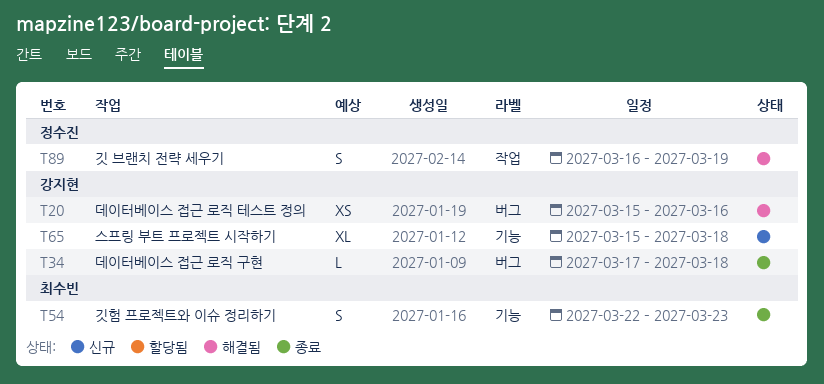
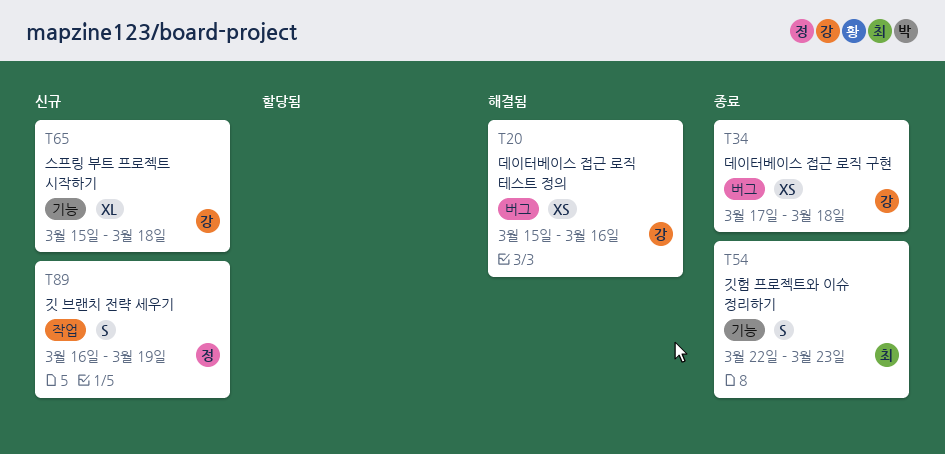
T34, estimate: L -> XS
T89, status: 해결됨 -> 신규

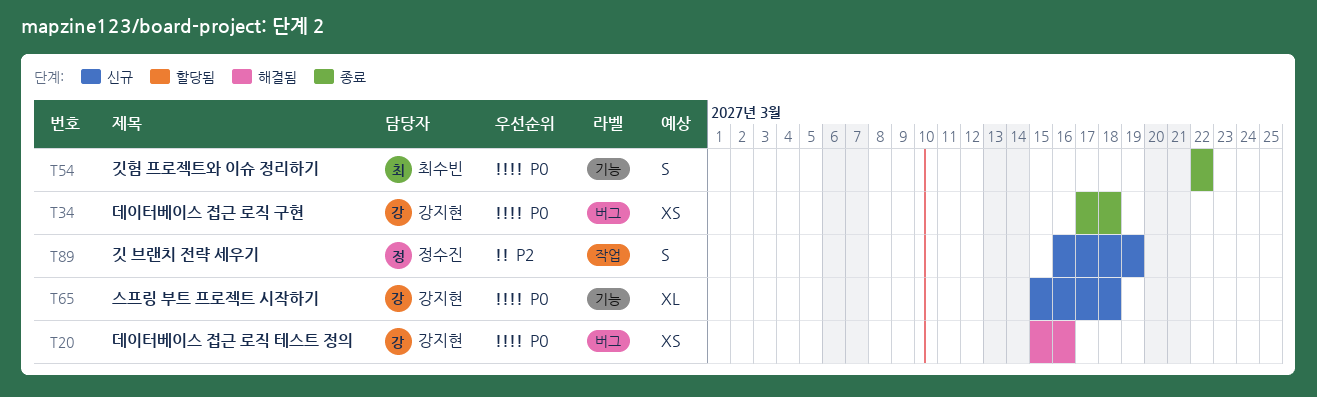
T54, due: Mar 23 -> Mar 22

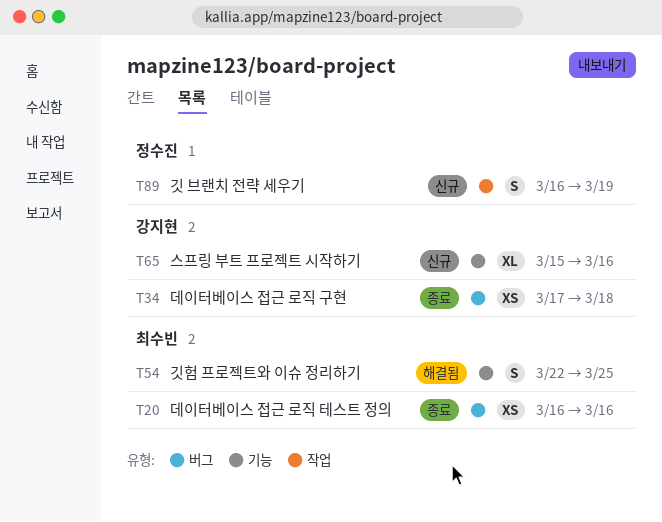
T20, status: 해결됨 -> 종료
T20, owner: 강지현 -> 최수빈
T20, start: Mar 15 -> Mar 16
T54, status: 종료 -> 해결됨
T54, due: Mar 22 -> Mar 25
T65, due: Mar 18 -> Mar 16

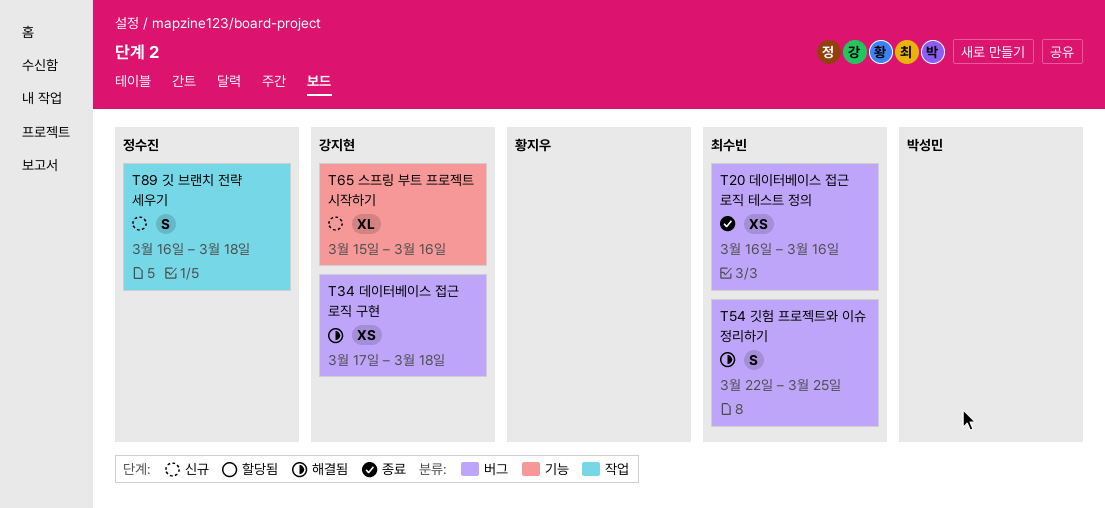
T34, status: 종료 -> 해결됨
T54, label: 기능 -> 버그
T89, due: Mar 19 -> Mar 18

